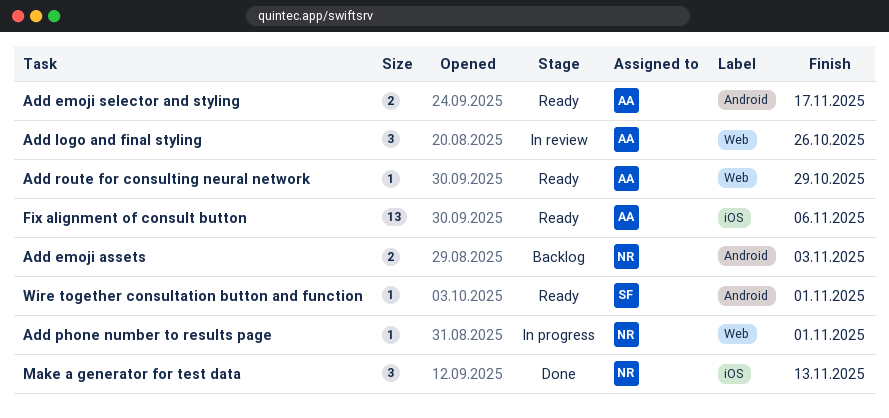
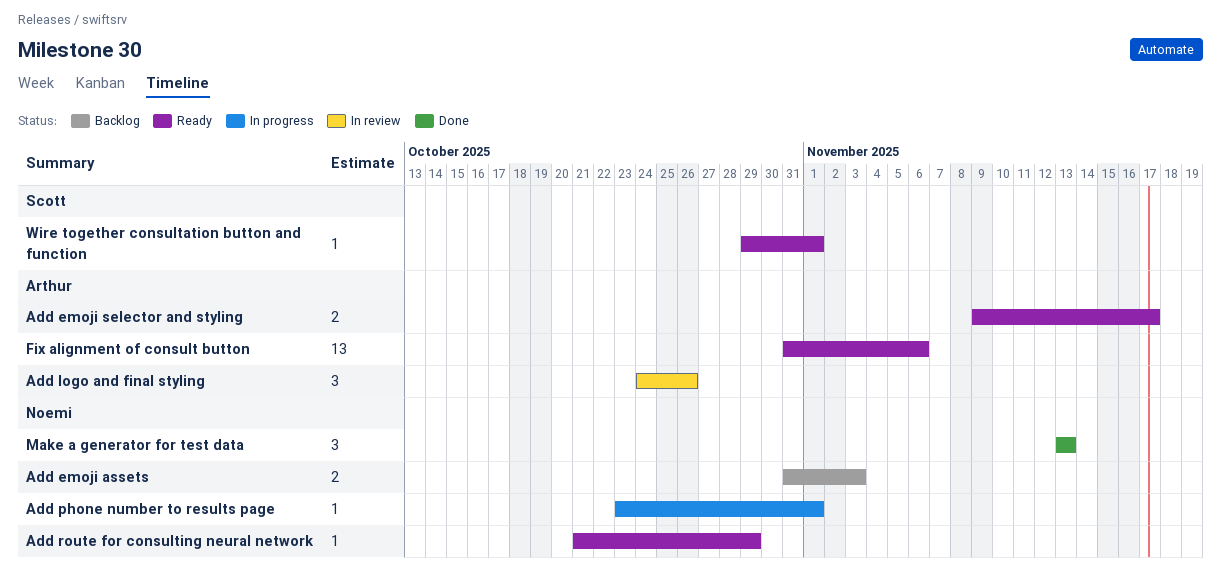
Add route for consulting neural network, owner: Arthur -> Noemi

